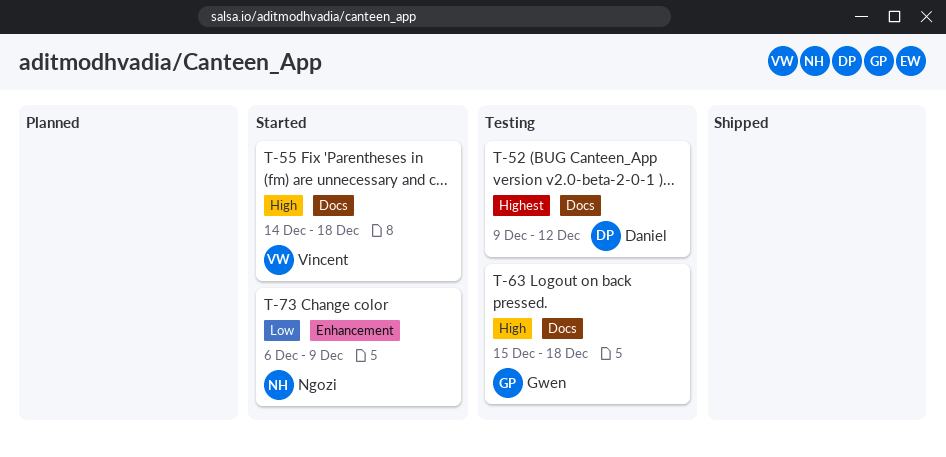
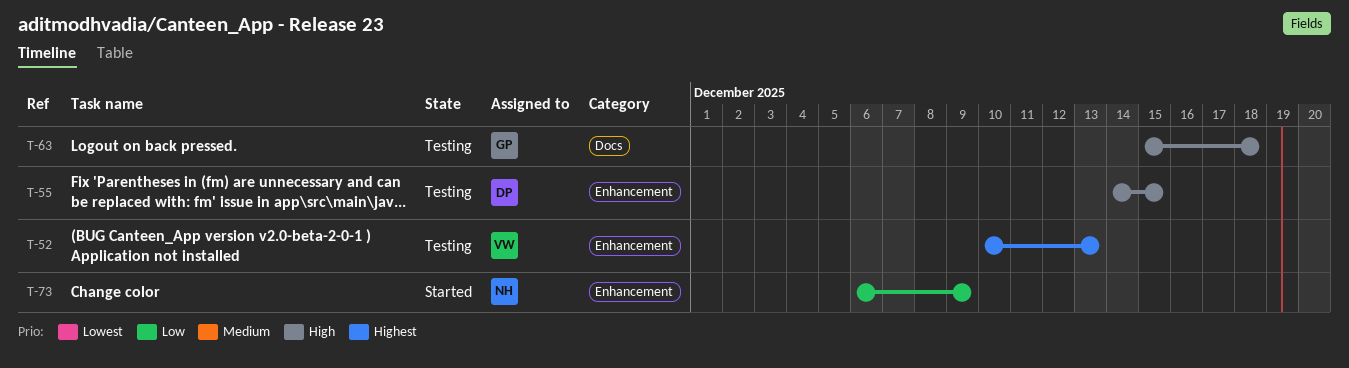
T-52, owner: Daniel -> Vincent
T-52, label: Docs -> Enhancement
T-52, start: Dec 9 -> Dec 10
T-52, due: Dec 12 -> Dec 13
T-55, status: Started -> Testing
T-55, owner: Vincent -> Daniel
T-55, label: Docs -> Enhancement
T-55, due: Dec 18 -> Dec 15

